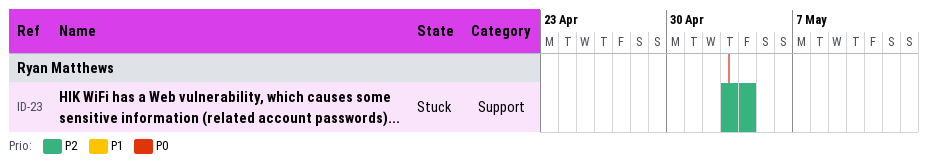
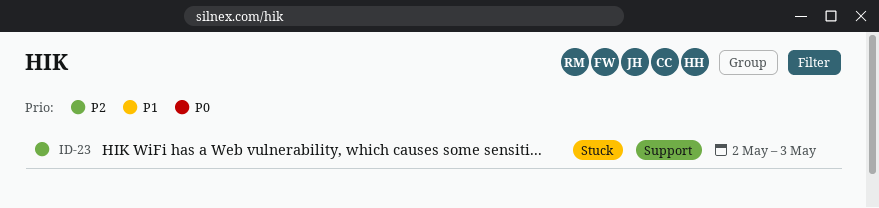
ID-23, start: May 3 -> May 2
ID-23, due: May 4 -> May 3

